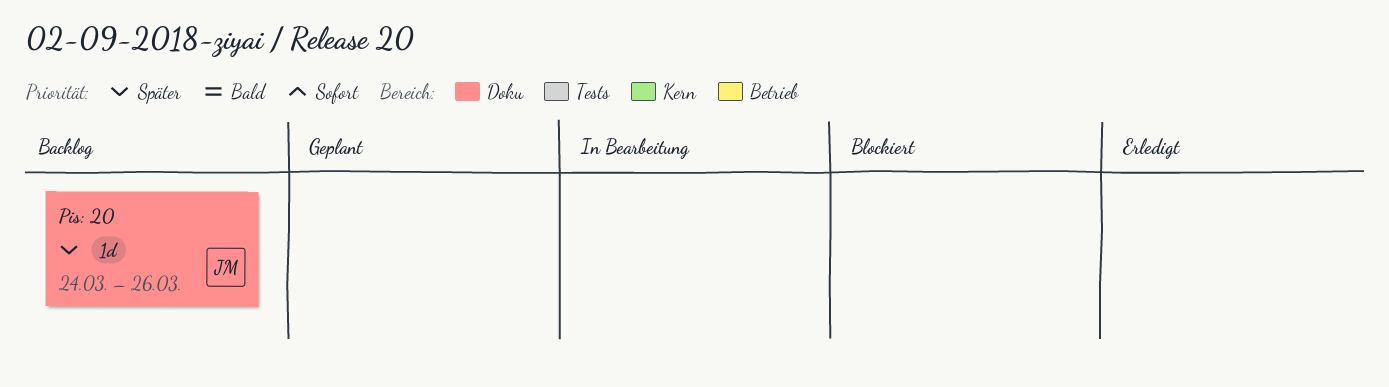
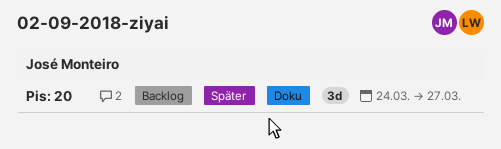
Pis: 20, estimate: 1d -> 3d
Pis: 20, due: Mar 26 -> Mar 27

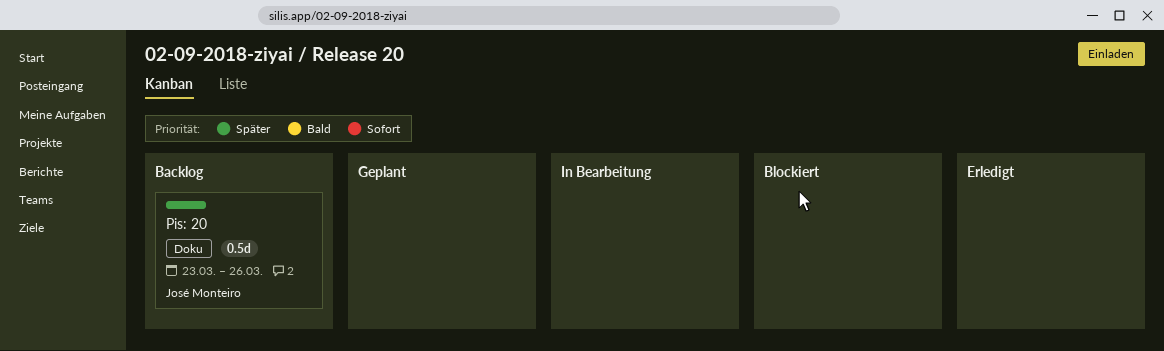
Pis: 20, estimate: 3d -> 0.5d
Pis: 20, start: Mar 24 -> Mar 23
Pis: 20, due: Mar 27 -> Mar 26

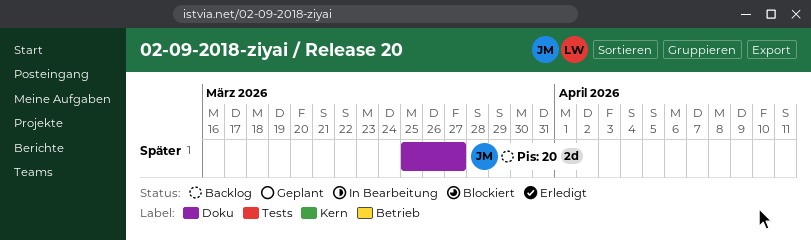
Pis: 20, estimate: 0.5d -> 2d
Pis: 20, start: Mar 23 -> Mar 25
Pis: 20, due: Mar 26 -> Mar 27

